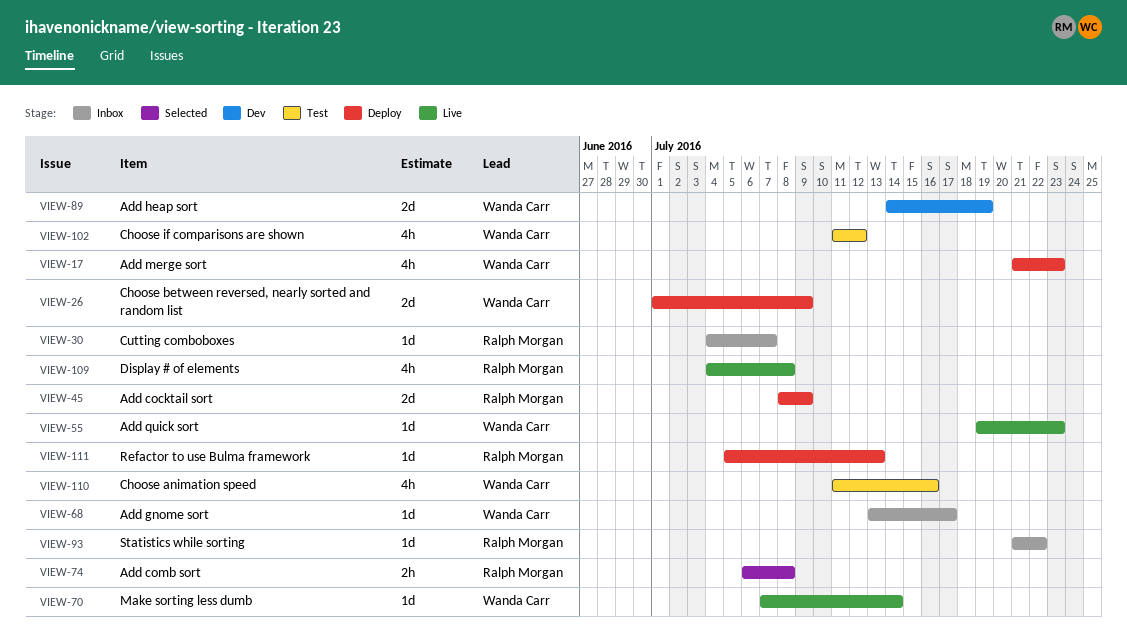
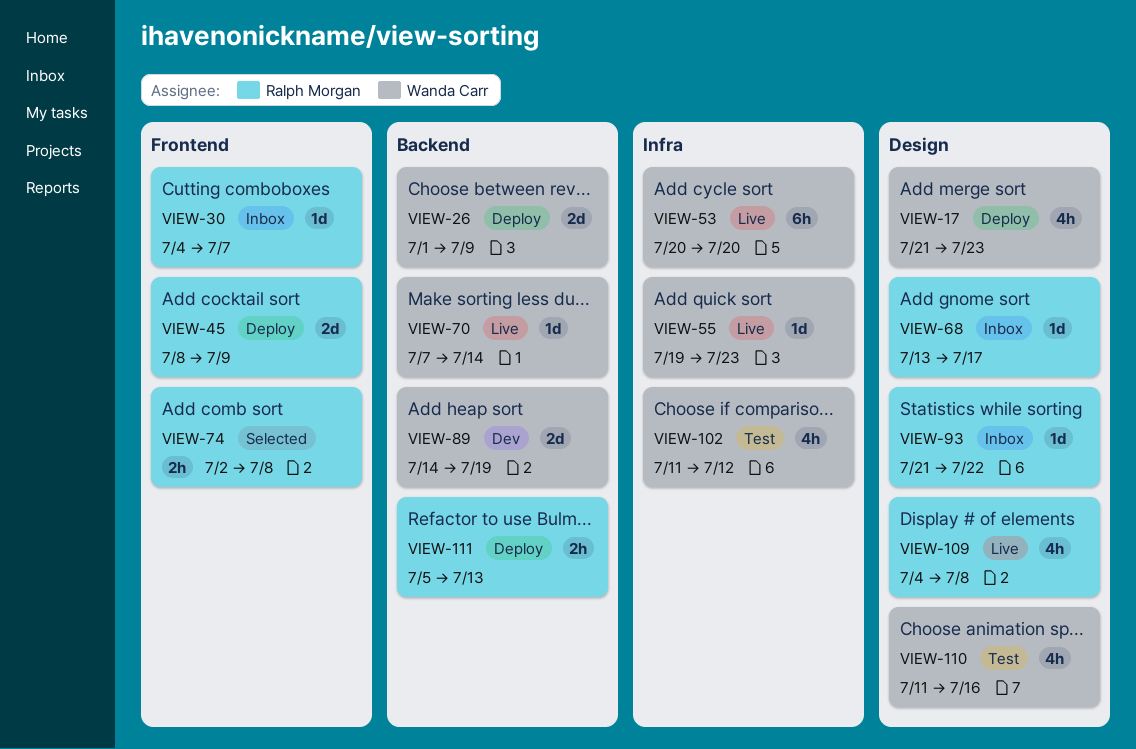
VIEW-53: none -> present
VIEW-68, owner: Wanda Carr -> Ralph Morgan
VIEW-74, start: Jul 6 -> Jul 2
VIEW-111, estimate: 1d -> 2h

